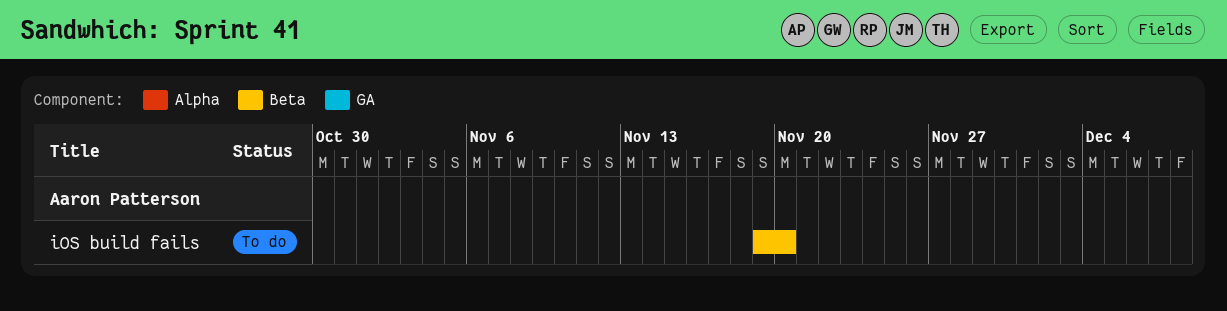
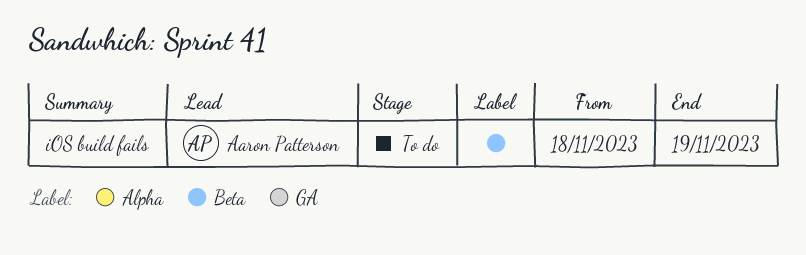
iOS build fails, start: Nov 19 -> Nov 18
iOS build fails, due: Nov 20 -> Nov 19

